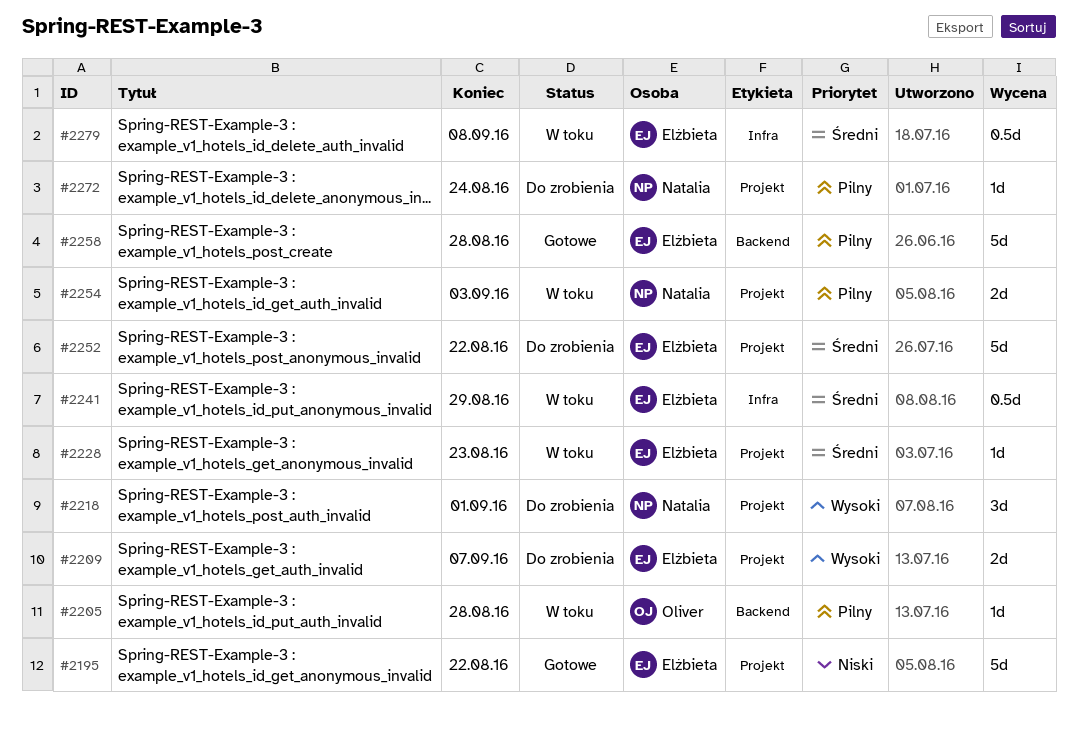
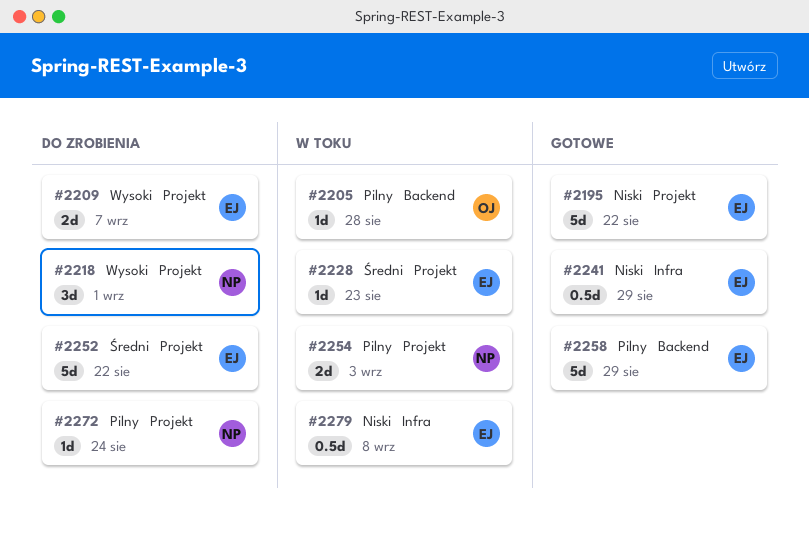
#2241, status: W toku -> Gotowe
#2241, priority: Średni -> Niski
#2258, due: Aug 28 -> Aug 29
#2279, priority: Średni -> Niski

